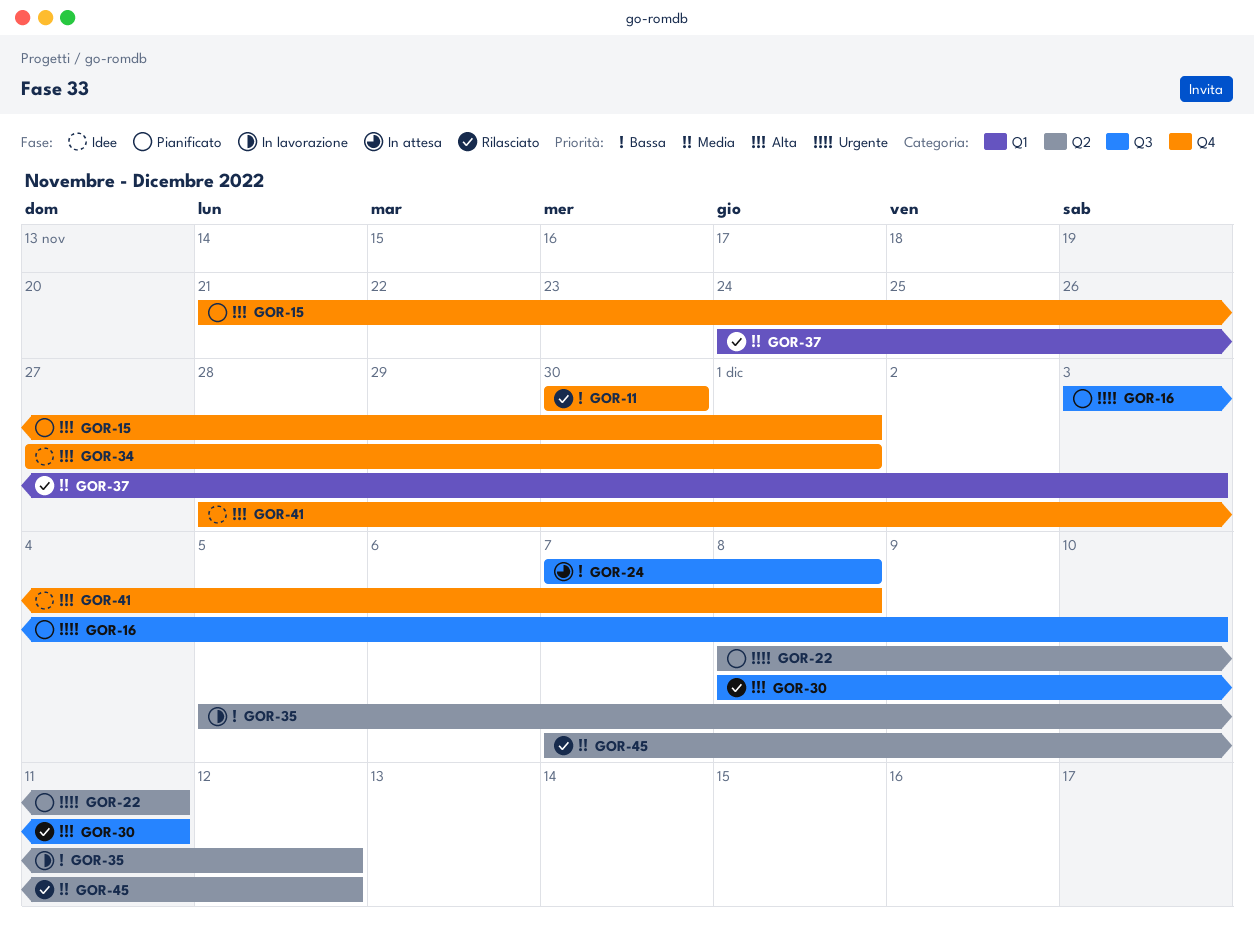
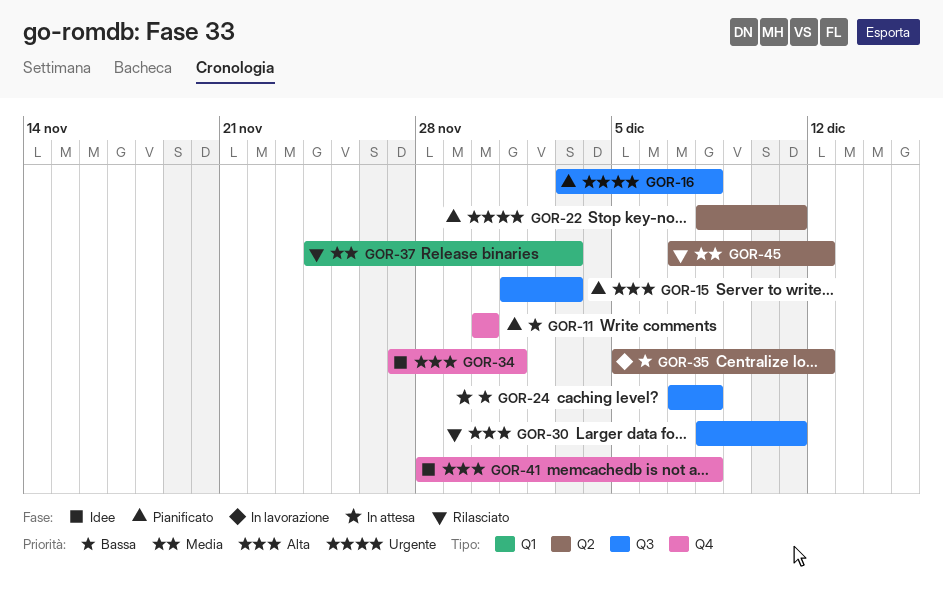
GOR-11, status: Rilasciato -> Pianificato
GOR-15, label: Q4 -> Q3
GOR-15, start: Nov 21 -> Dec 1
GOR-15, due: Dec 1 -> Dec 3
GOR-16, due: Dec 10 -> Dec 8

